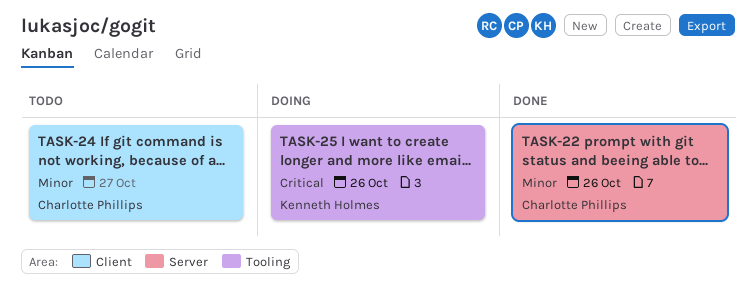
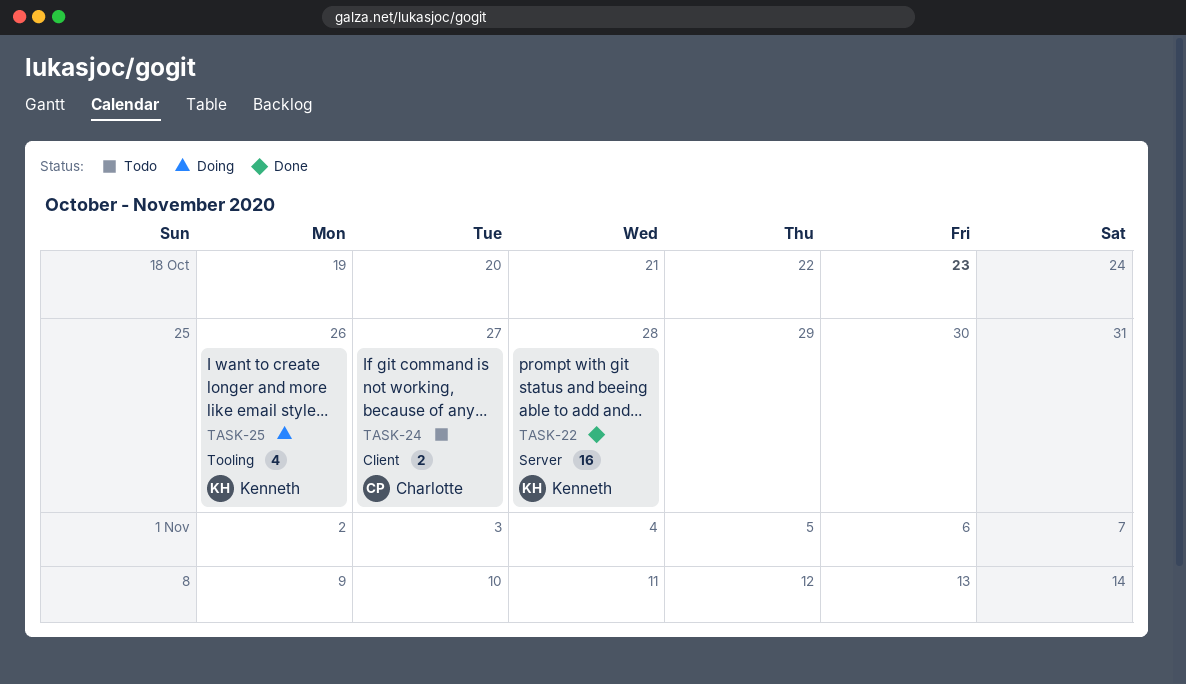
TASK-22, owner: Charlotte Phillips -> Kenneth Holmes
TASK-22, due: Oct 26 -> Oct 28

